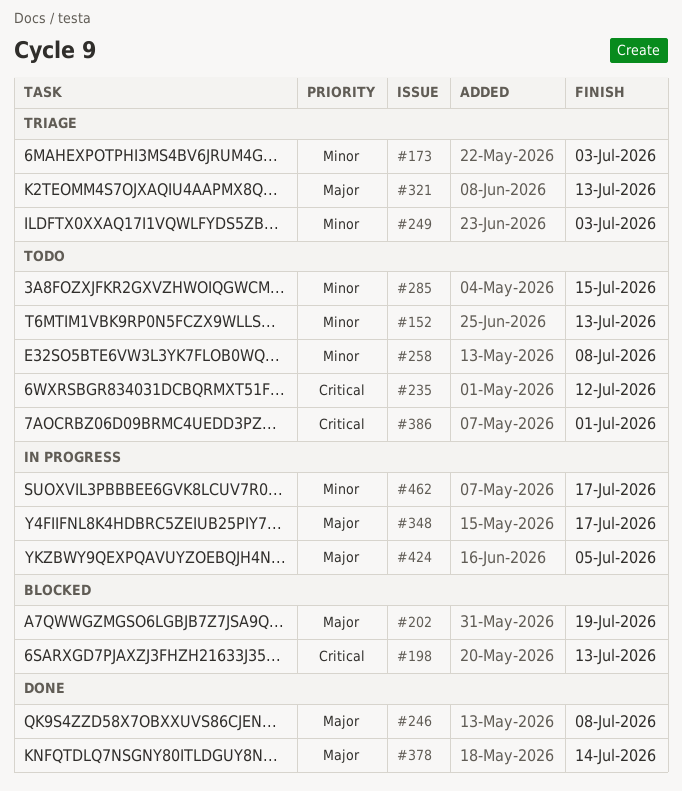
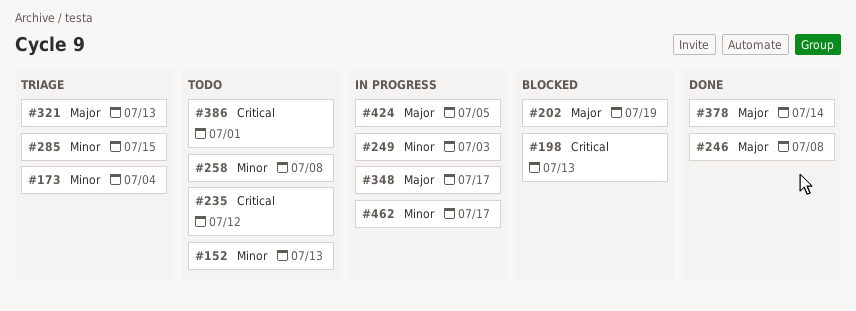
#173, due: Jul 3 -> Jul 4
#249, status: Triage -> In progress
#285, status: Todo -> Triage

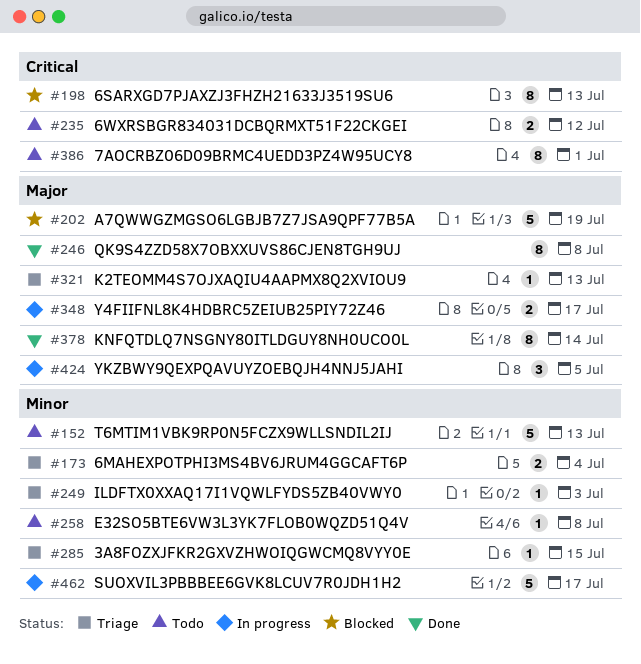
#249, status: In progress -> Triage

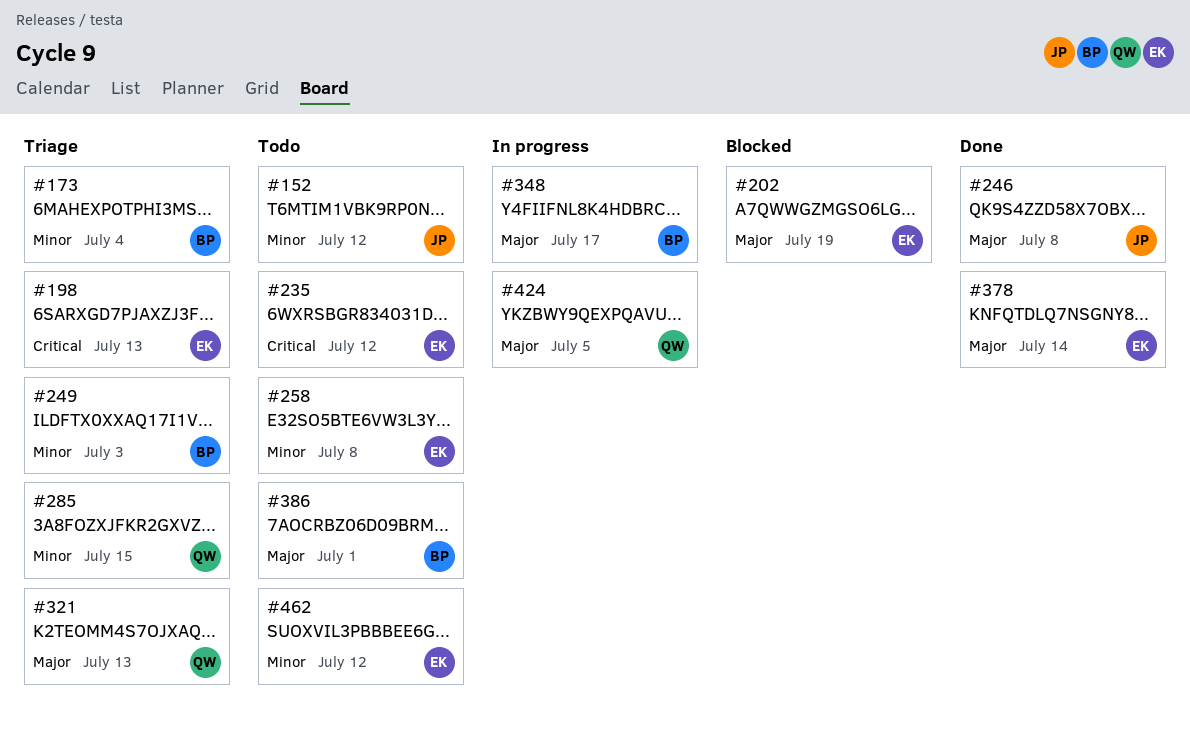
#152, due: Jul 13 -> Jul 12
#198, status: Blocked -> Triage
#386, priority: Critical -> Major
#462, status: In progress -> Todo
#462, due: Jul 17 -> Jul 12

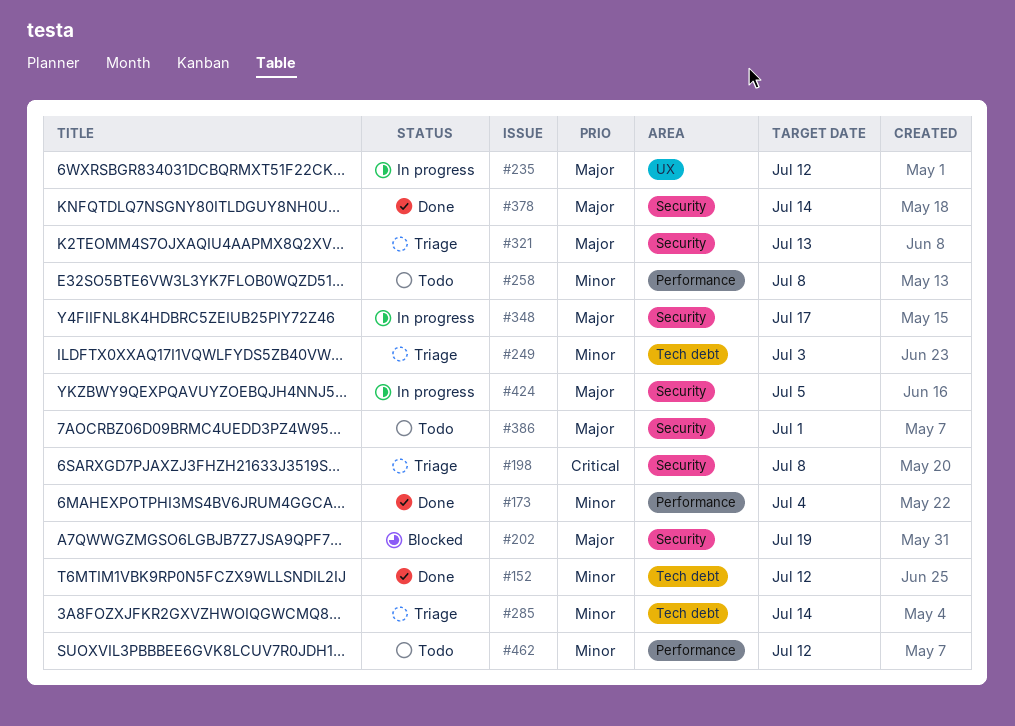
#152, status: Todo -> Done
#173, status: Triage -> Done
#198, due: Jul 13 -> Jul 8
#235, status: Todo -> In progress
#235, priority: Critical -> Major
#246: present -> none
#285, due: Jul 15 -> Jul 14

